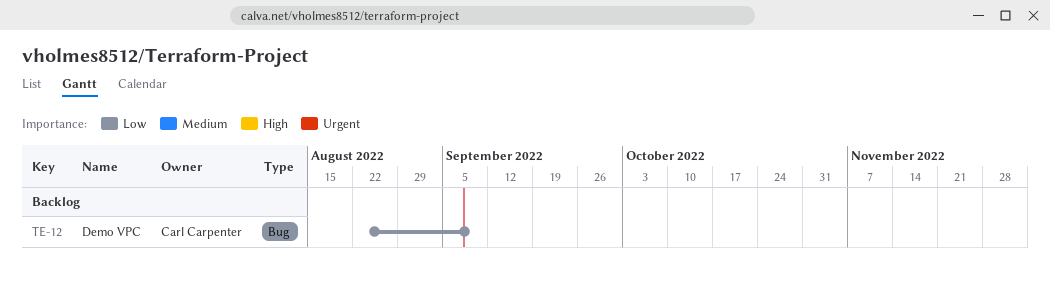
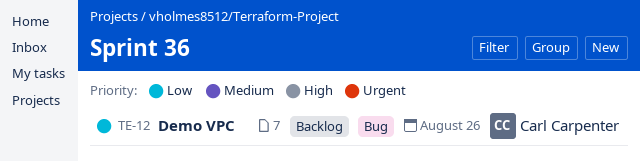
TE-12, due: Sep 9 -> Aug 26

